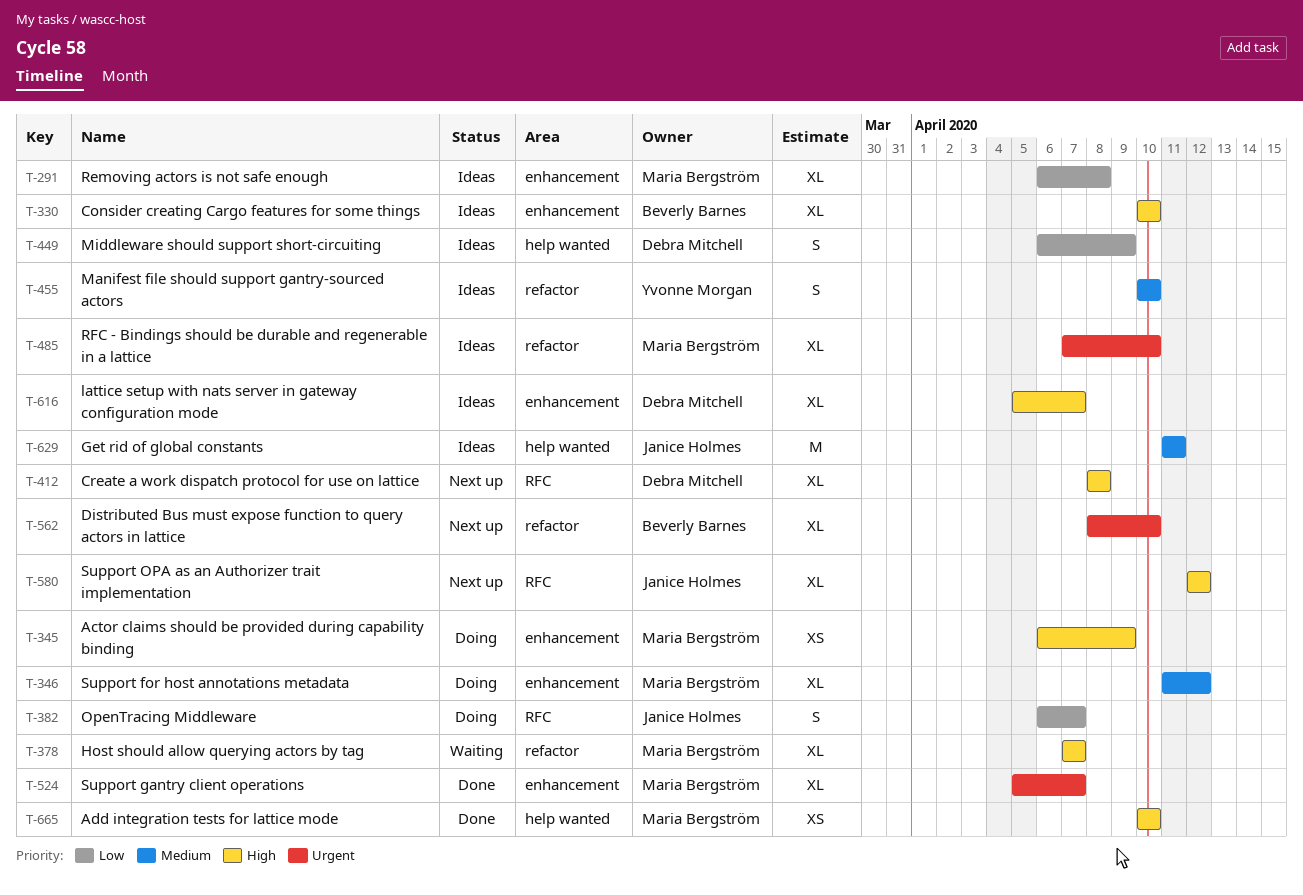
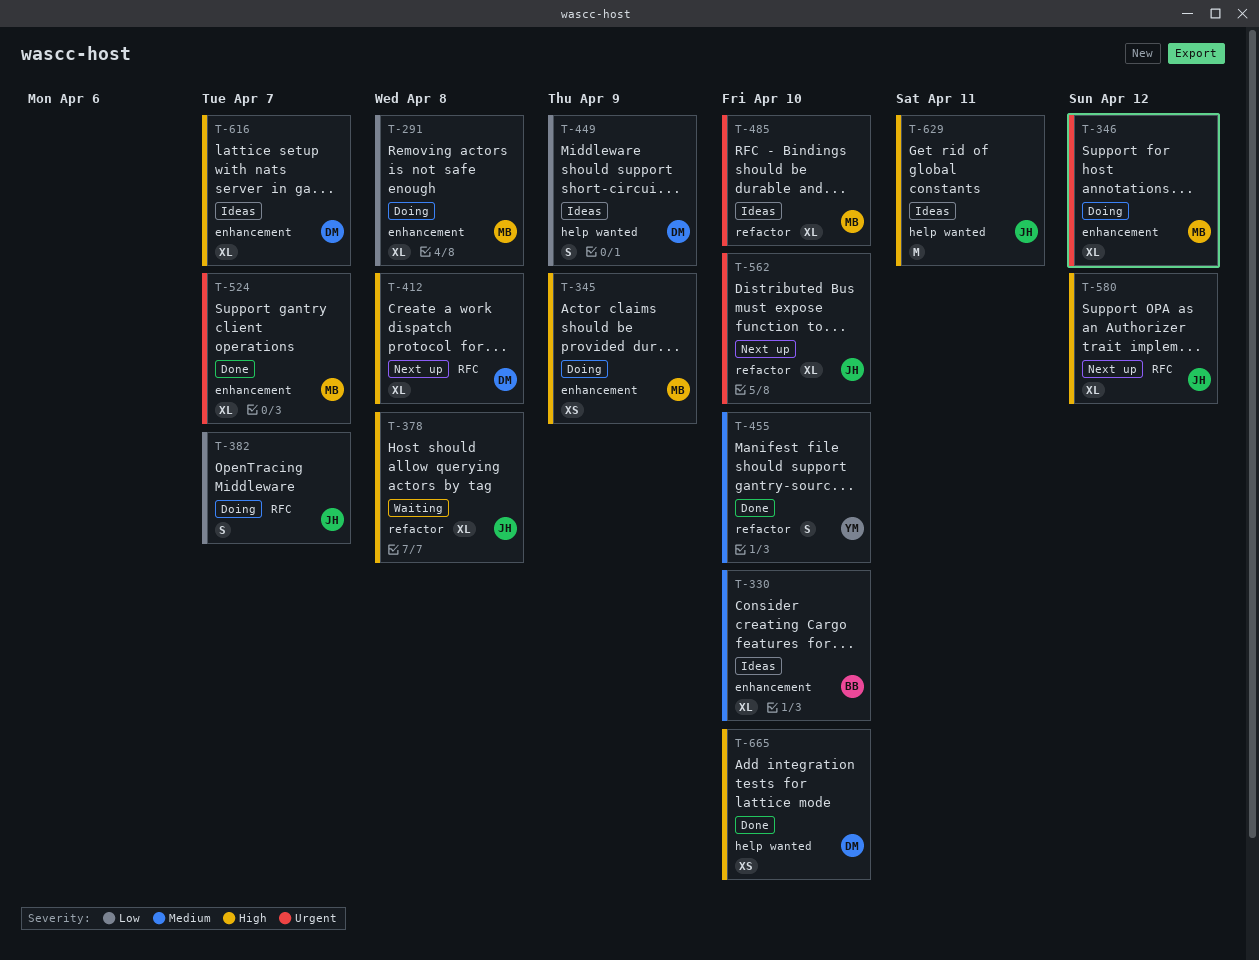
T-291, status: Ideas -> Doing
T-330, priority: High -> Medium
T-346, priority: Medium -> Urgent
T-378, owner: Maria Bergström -> Janice Holmes
T-378, due: Apr 7 -> Apr 8
T-455, status: Ideas -> Done
T-562, owner: Beverly Barnes -> Janice Holmes
T-629, priority: Medium -> High
T-665, owner: Maria Bergström -> Debra Mitchell

